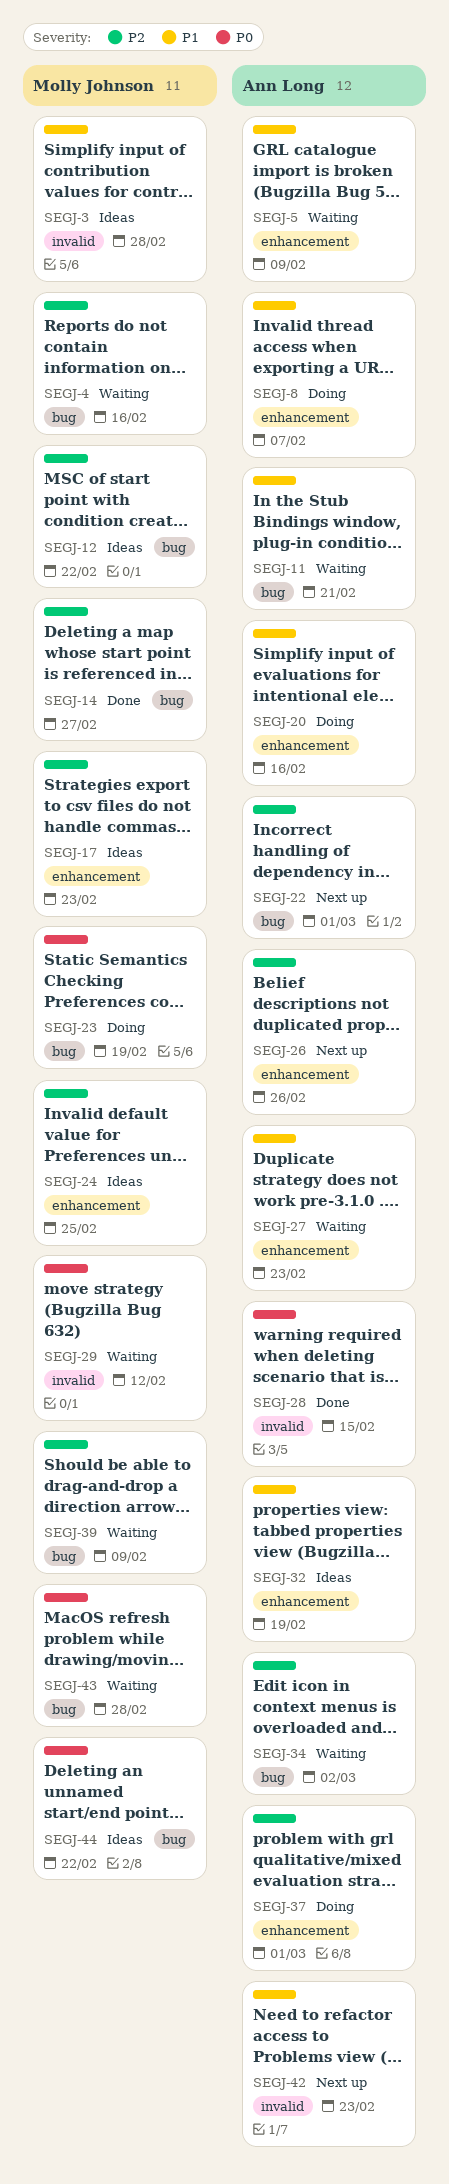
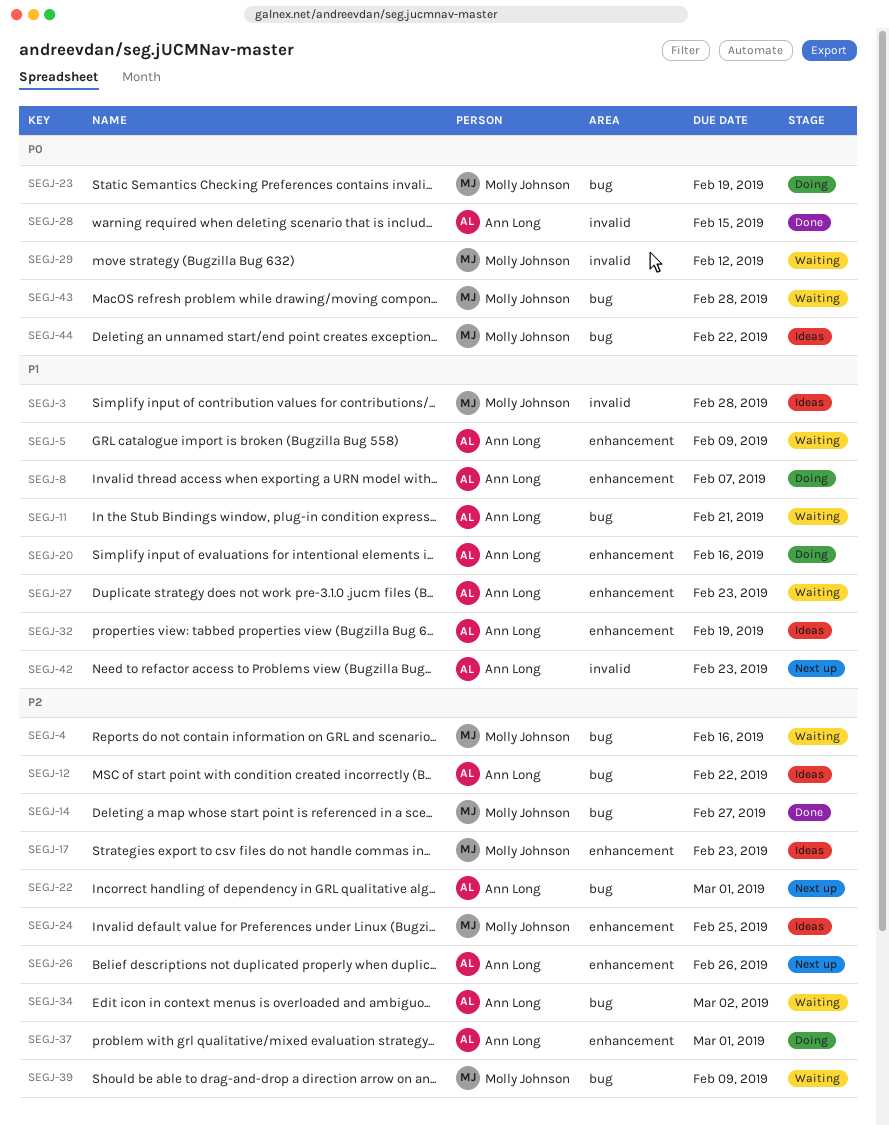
SEGJ-12, owner: Molly Johnson -> Ann Long

